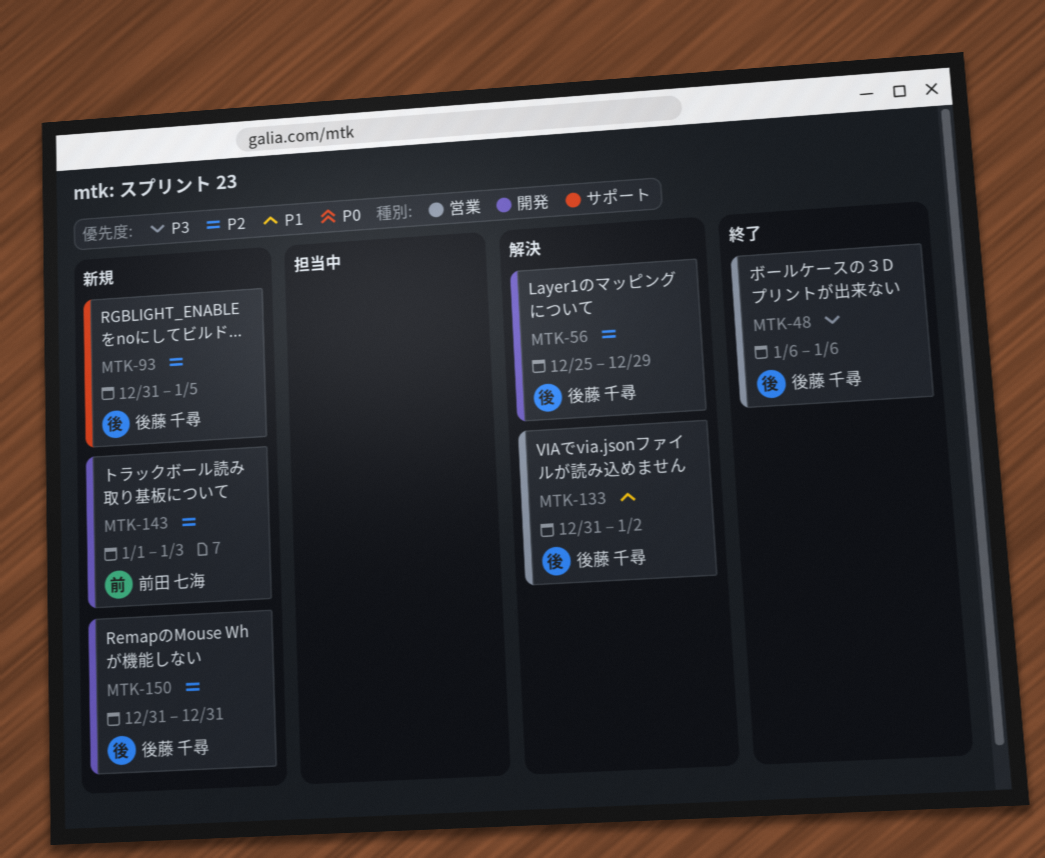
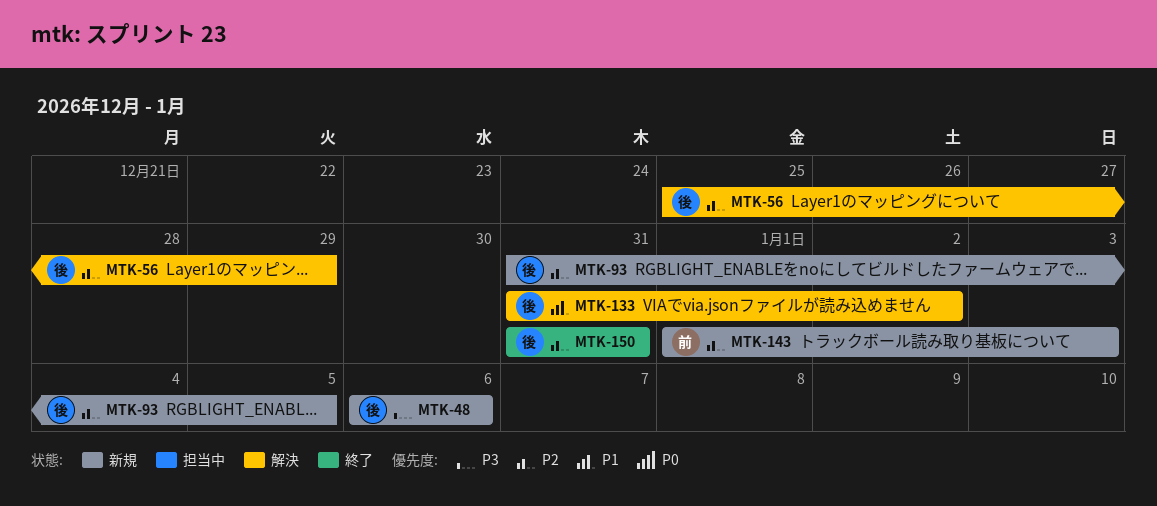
MTK-48, status: 終了 -> 新規
MTK-150, status: 新規 -> 終了

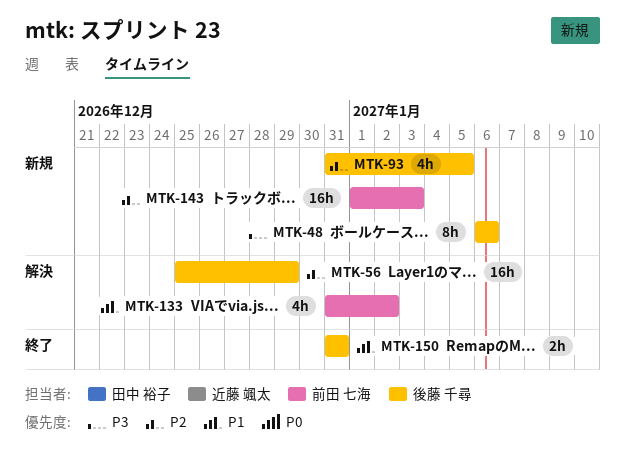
MTK-133, owner: 後藤 千尋 -> 前田 七海
MTK-150, priority: P2 -> P1

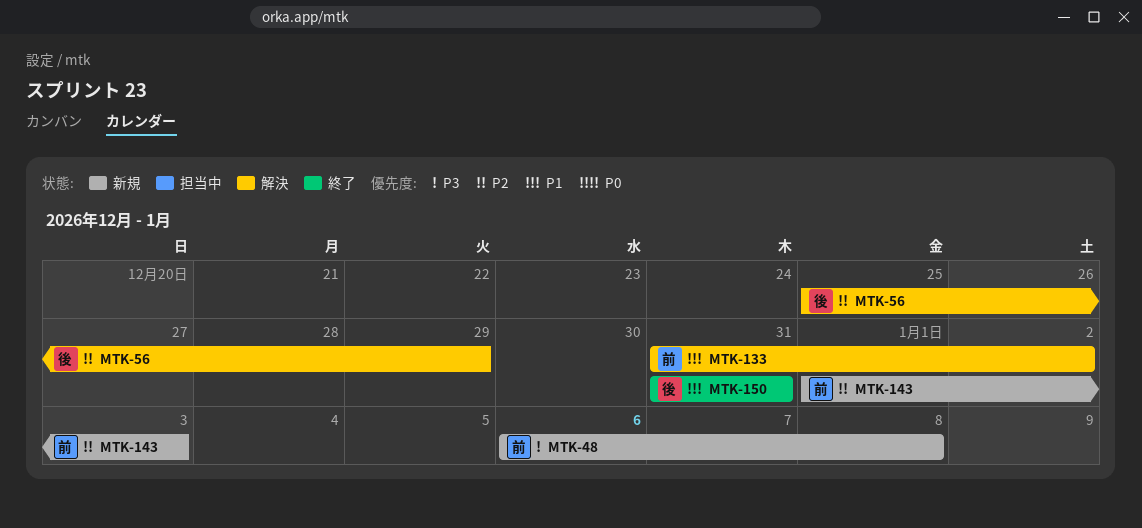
MTK-48, owner: 後藤 千尋 -> 前田 七海
MTK-48, due: Jan 6 -> Jan 8
MTK-93: present -> none

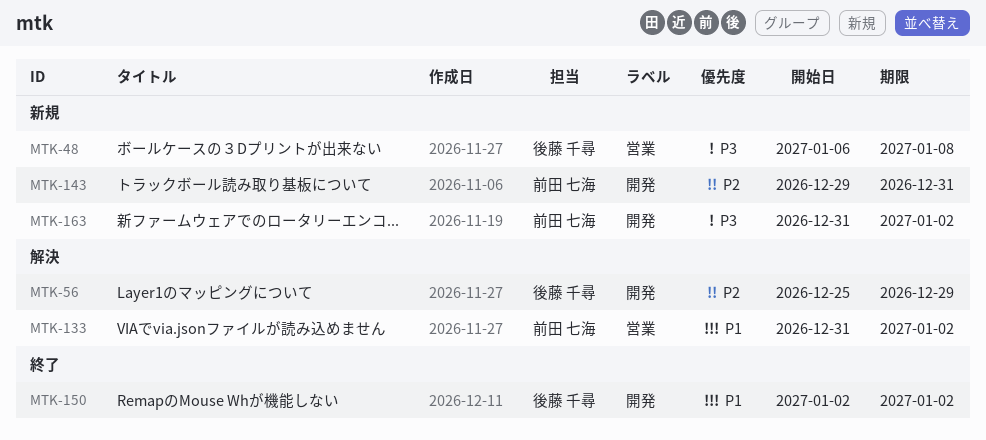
MTK-48, owner: 前田 七海 -> 後藤 千尋
MTK-143, start: Jan 1 -> Dec 29
MTK-143, due: Jan 3 -> Dec 31
MTK-150, start: Dec 31 -> Jan 2
MTK-150, due: Dec 31 -> Jan 2
MTK-163: none -> present

